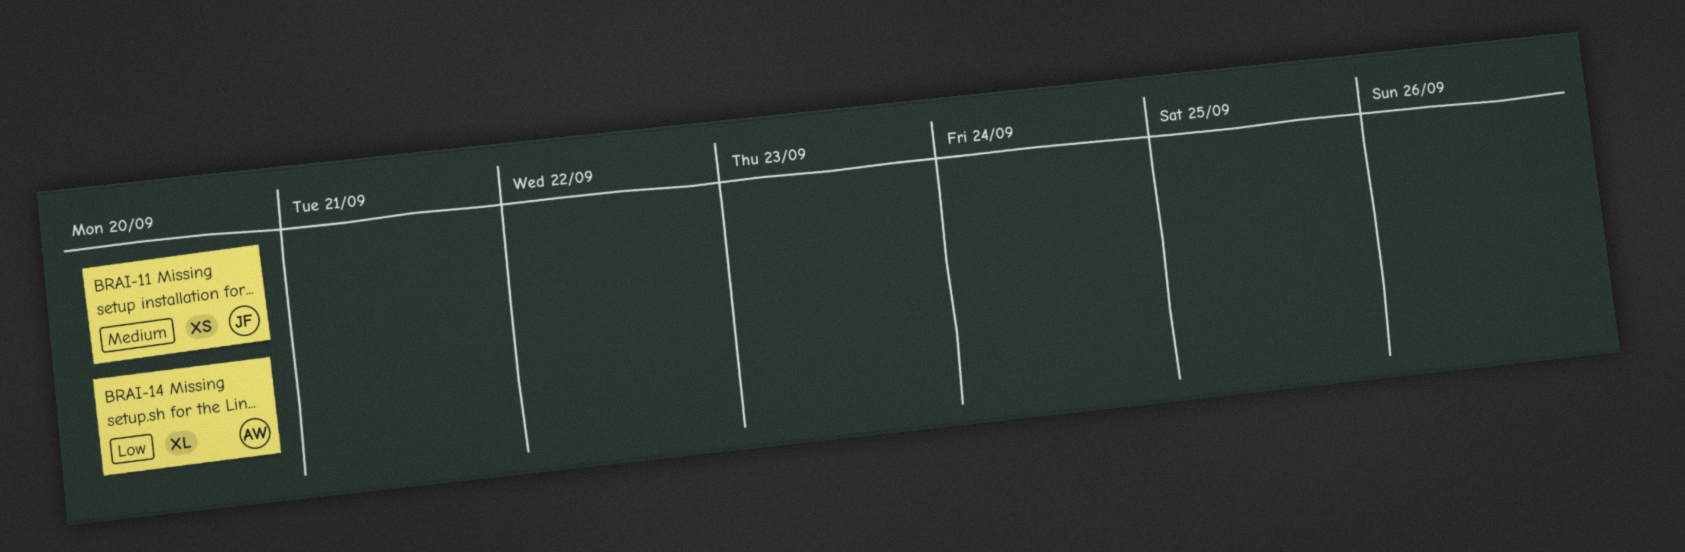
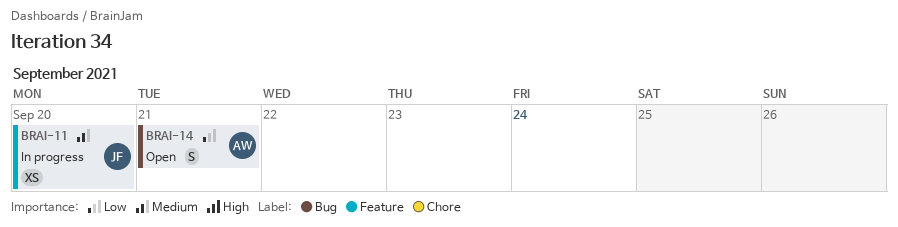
BRAI-14, estimate: XL -> S
BRAI-14, due: Sep 20 -> Sep 21

